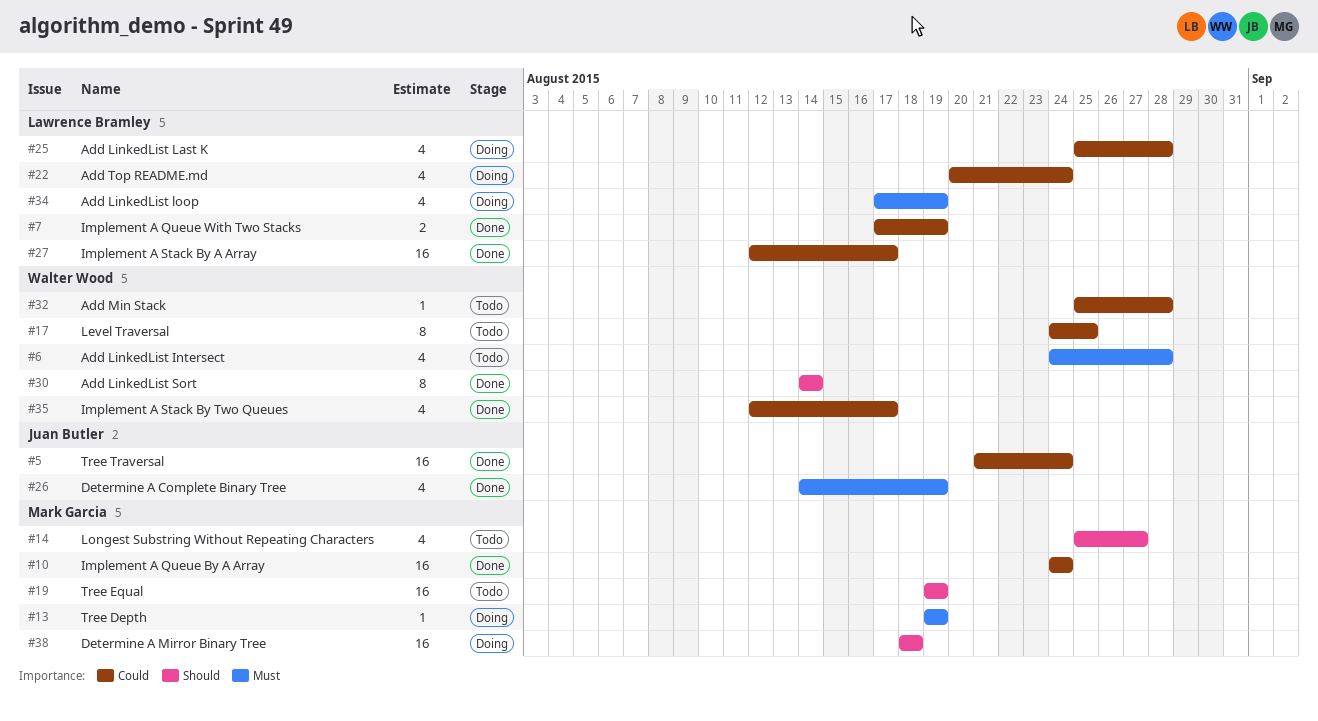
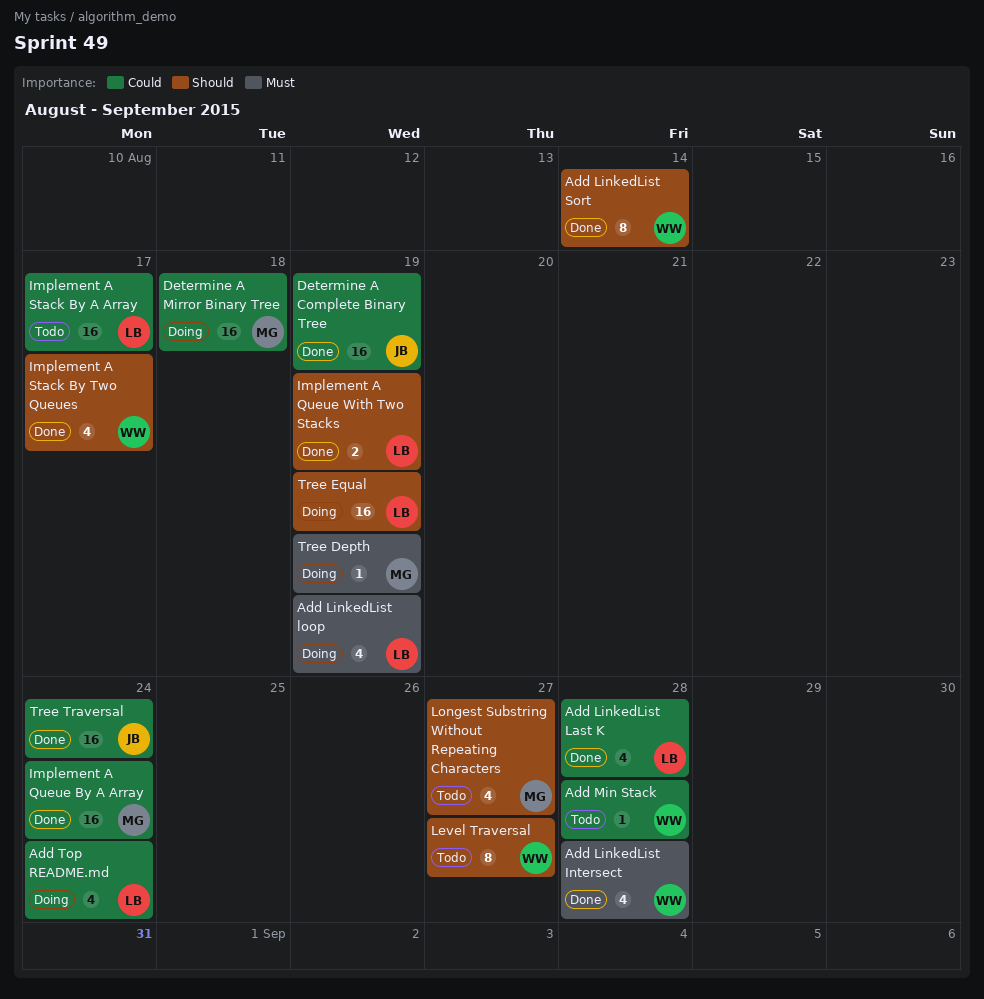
Add LinkedList Intersect, status: Todo -> Done
Add LinkedList Last K, status: Doing -> Done
Determine A Complete Binary Tree, priority: Must -> Could
Determine A Complete Binary Tree, estimate: 4 -> 16
Determine A Mirror Binary Tree, priority: Should -> Could
Implement A Queue With Two Stacks, priority: Could -> Should
Implement A Stack By A Array, status: Done -> Todo
Implement A Stack By Two Queues, priority: Could -> Should
Level Traversal, priority: Could -> Should
Level Traversal, due: Aug 25 -> Aug 27
Tree Equal, status: Todo -> Doing
Tree Equal, owner: Mark Garcia -> Lawrence Bramley

